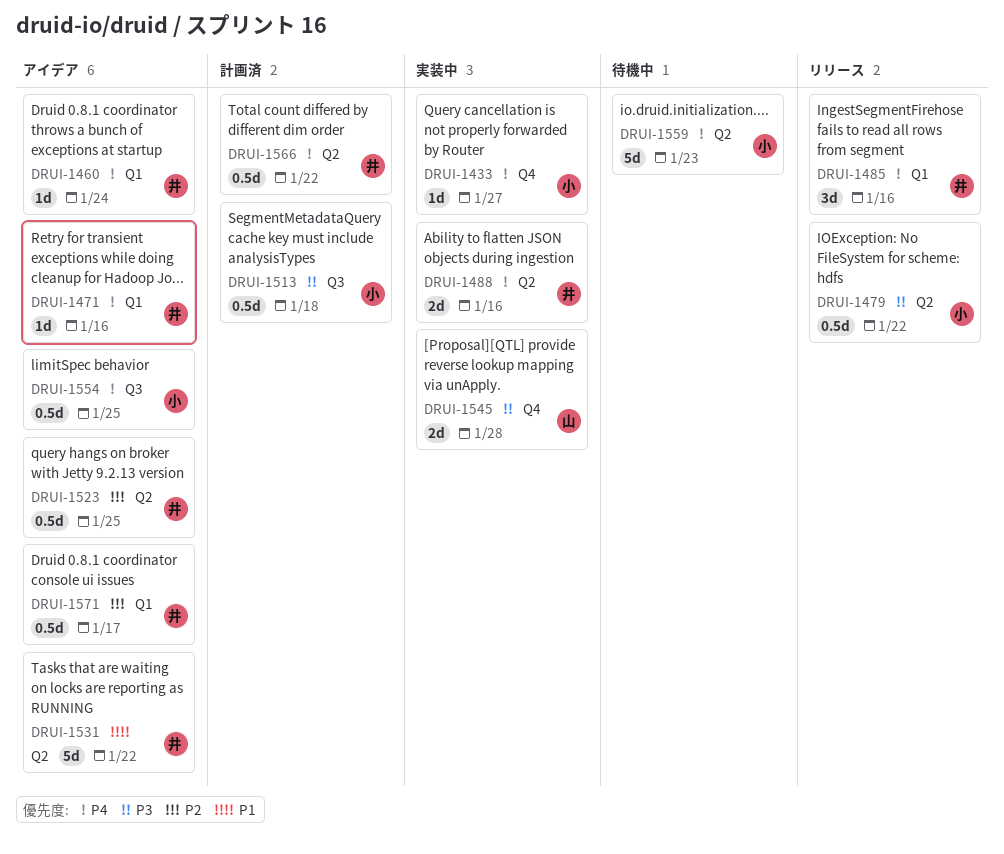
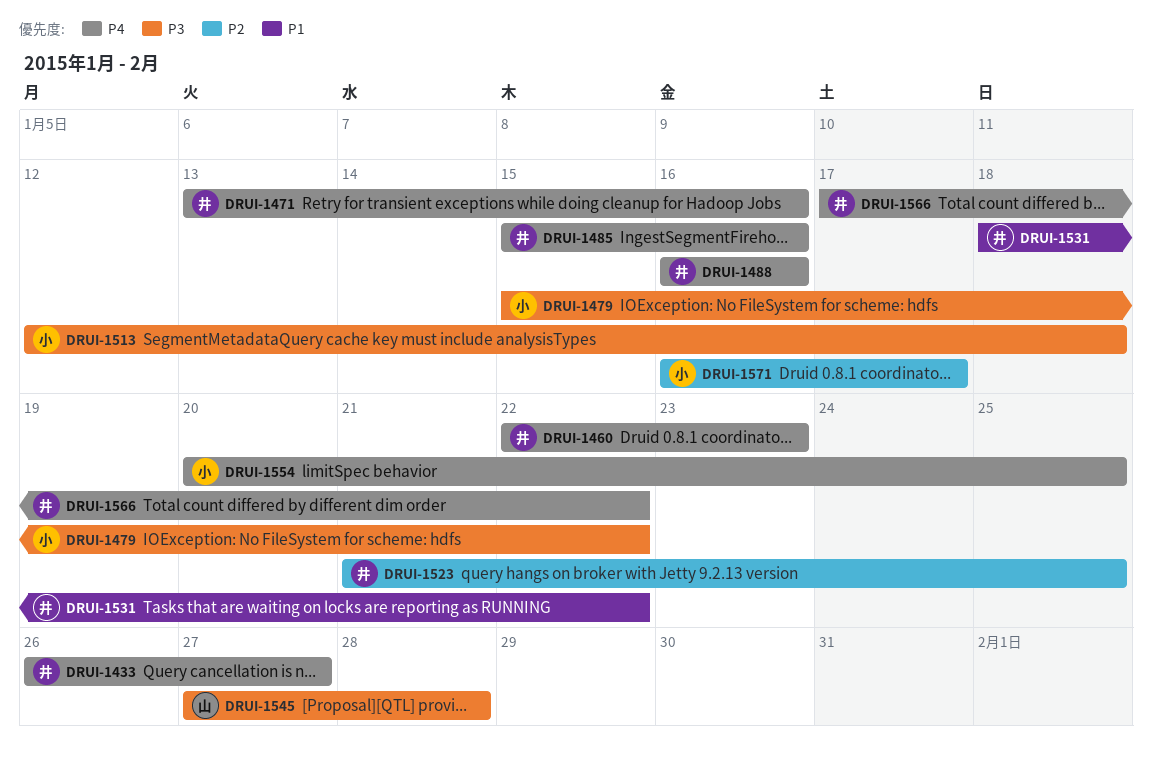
DRUI-1433, owner: 小 -> 井
DRUI-1460, due: Jan 24 -> Jan 23
DRUI-1559: present -> none
DRUI-1571, owner: 井 -> 小

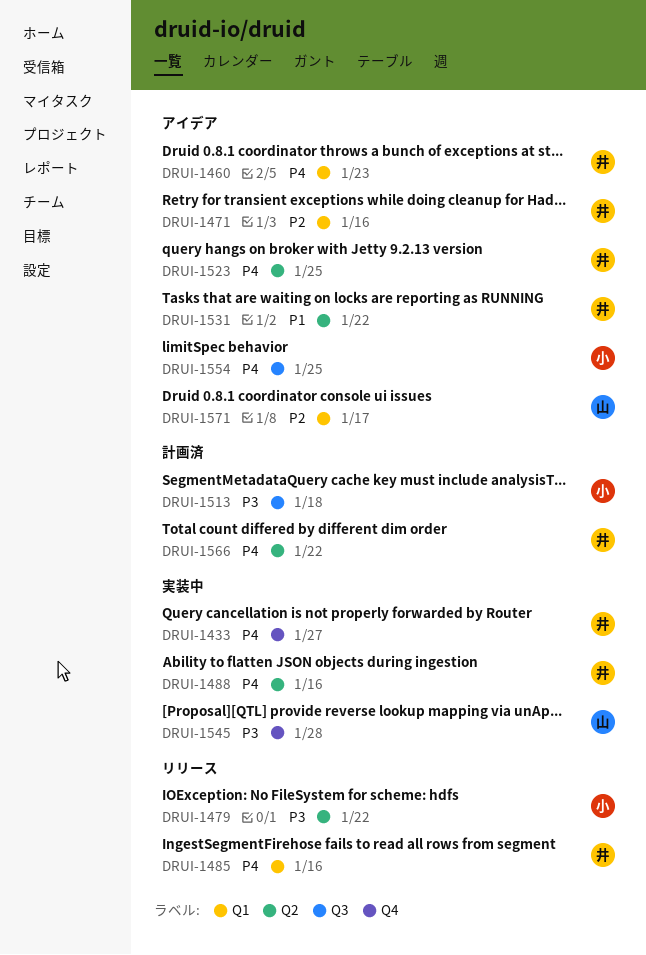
DRUI-1471, priority: P4 -> P2
DRUI-1523, priority: P2 -> P4
DRUI-1571, owner: 小 -> 山

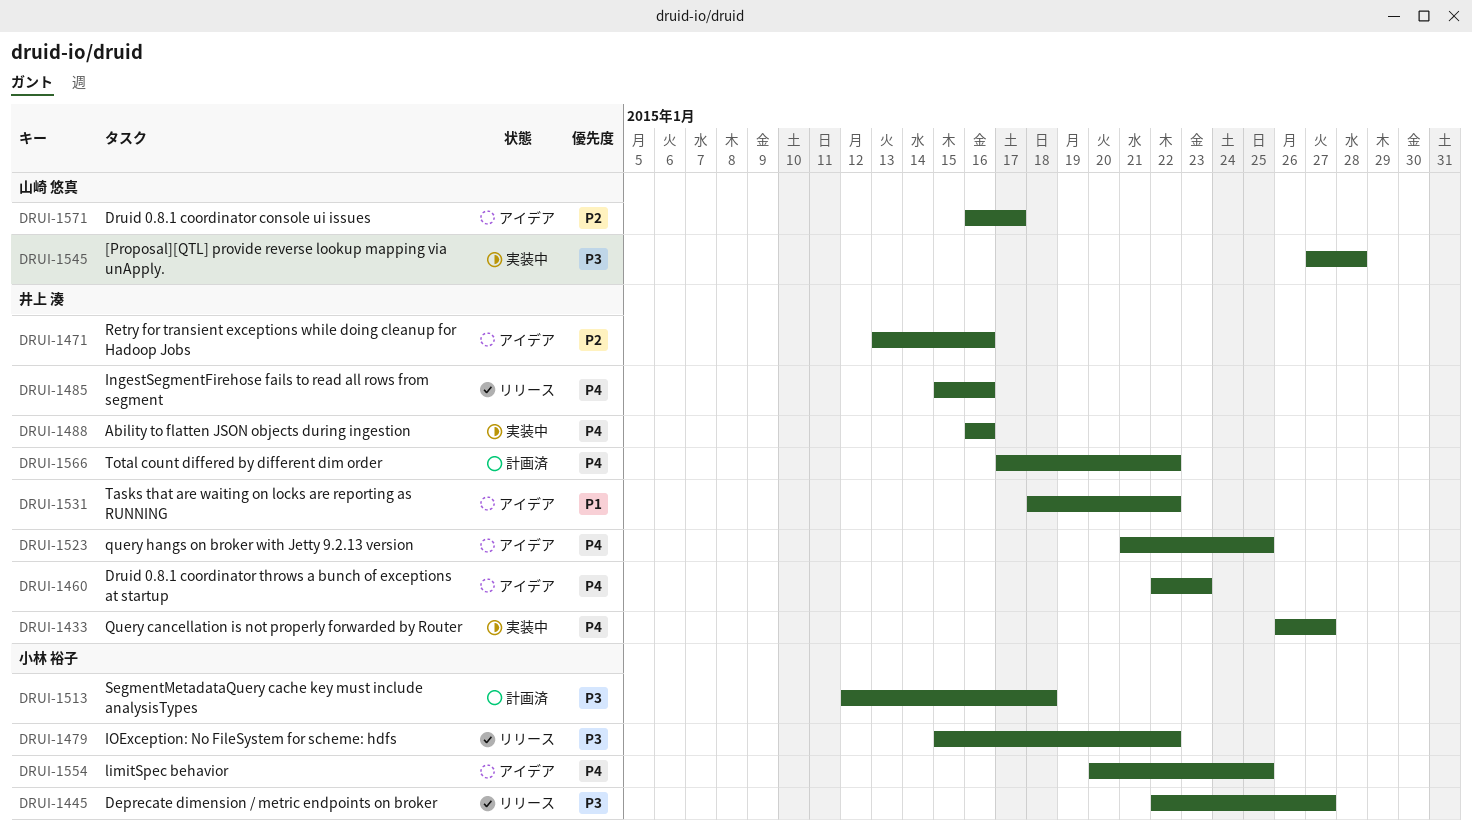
DRUI-1445: none -> present

